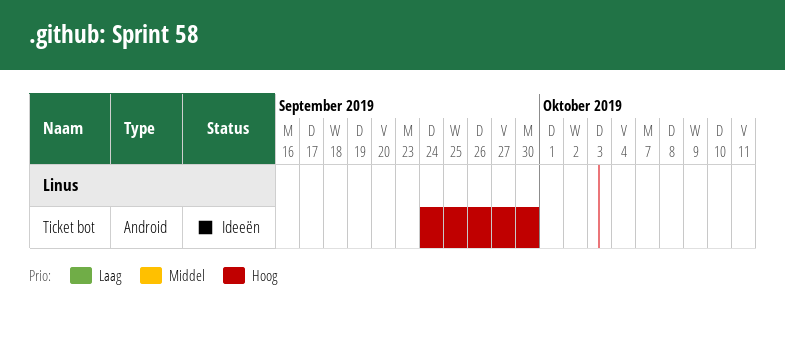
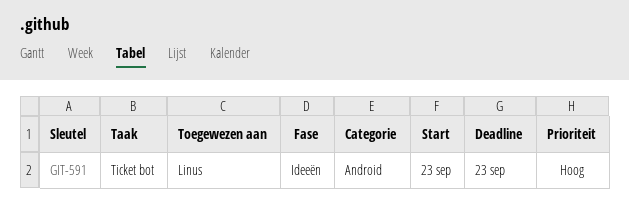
Ticket bot, start: Sep 24 -> Sep 23
Ticket bot, due: Sep 30 -> Sep 23

